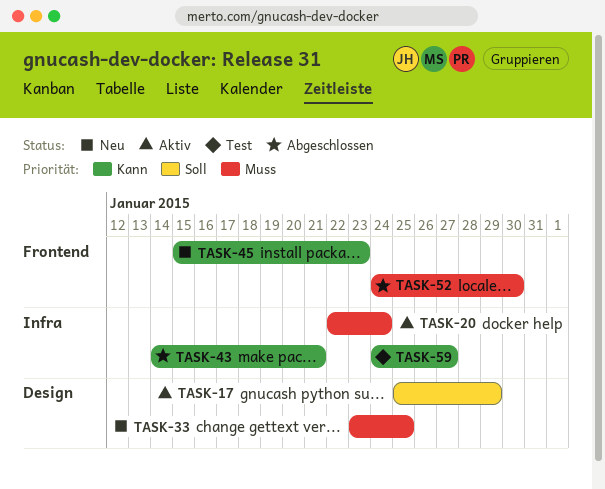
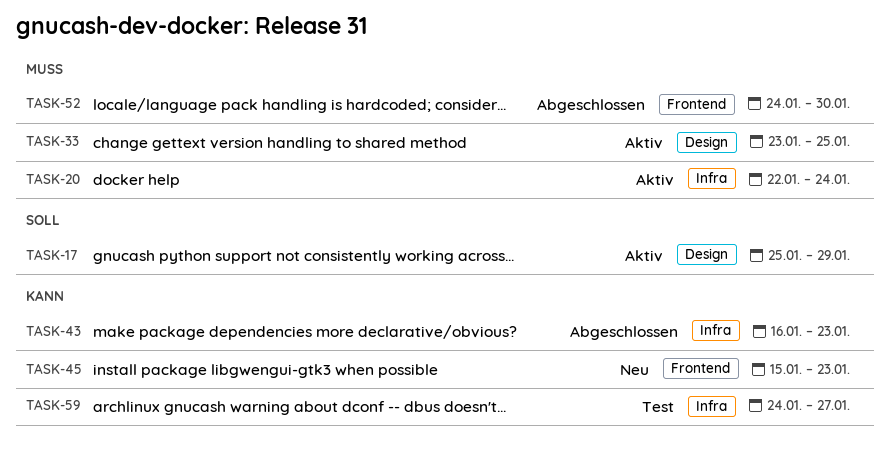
TASK-33, status: Neu -> Aktiv
TASK-43, start: Jan 14 -> Jan 16
TASK-43, due: Jan 21 -> Jan 23

